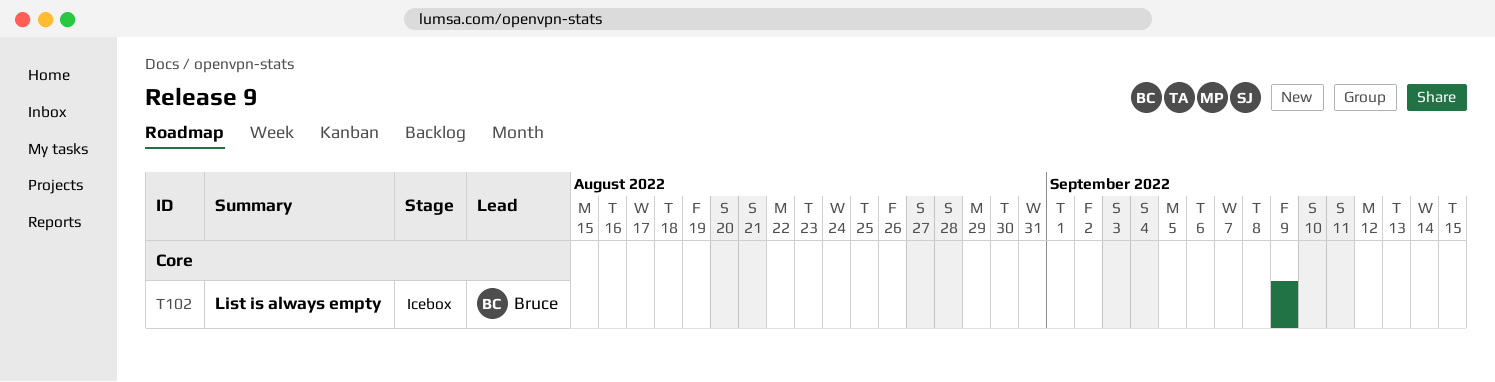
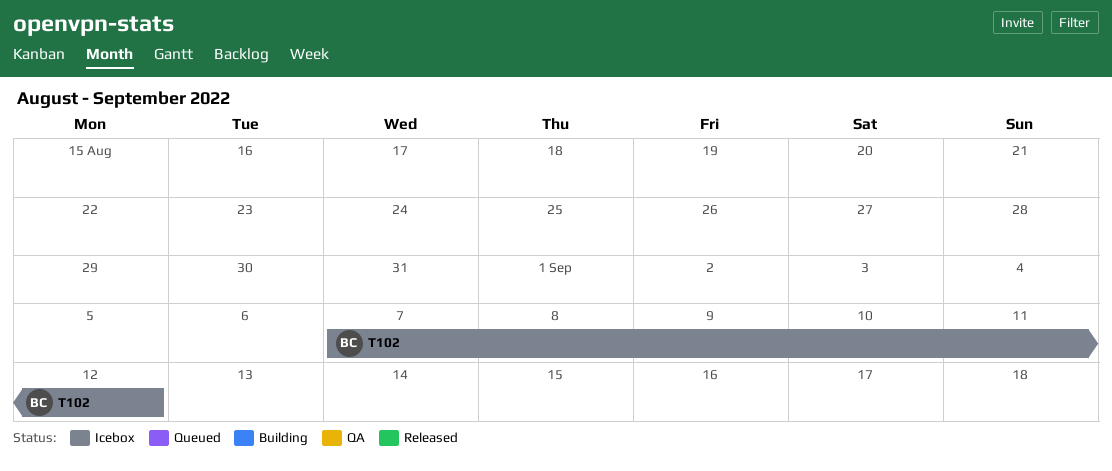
T102, start: Sep 9 -> Sep 7
T102, due: Sep 9 -> Sep 12

